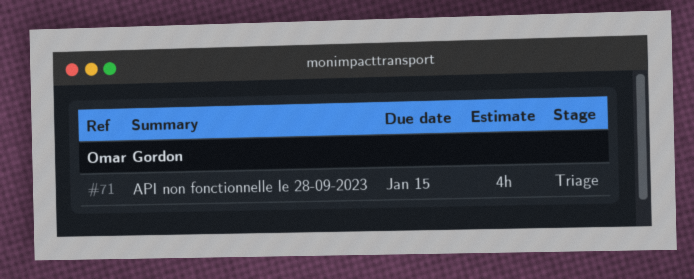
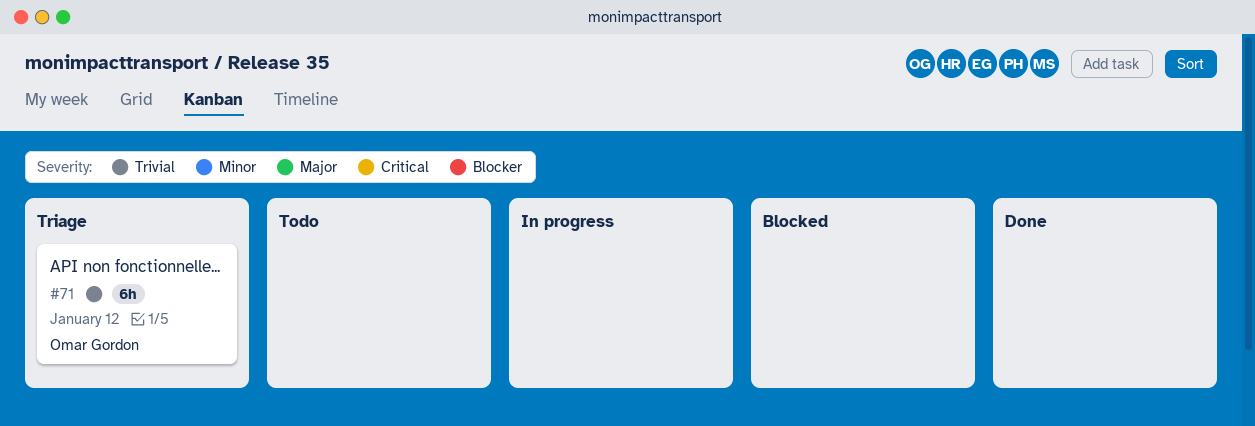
#71, estimate: 4h -> 6h
#71, due: Jan 15 -> Jan 12

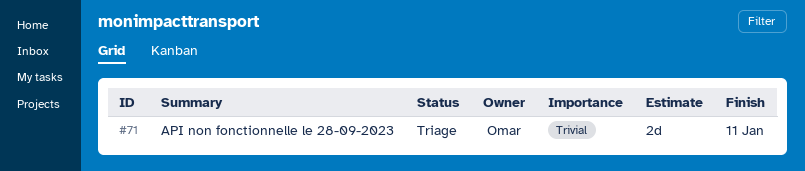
#71, estimate: 6h -> 2d
#71, due: Jan 12 -> Jan 11

